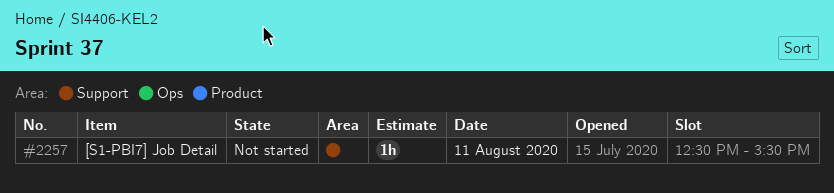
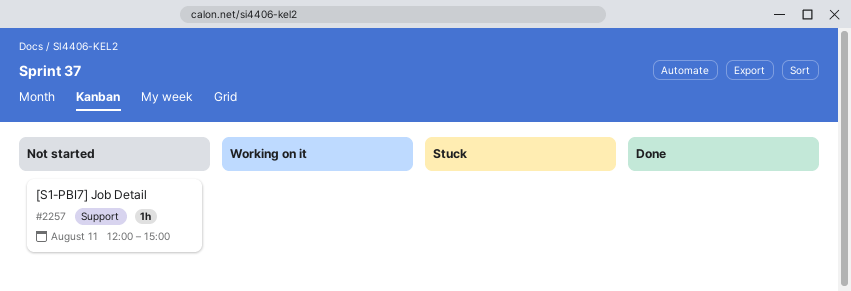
#2257, begins: 12:30 -> 12:00
#2257, ends: 15:30 -> 15:00

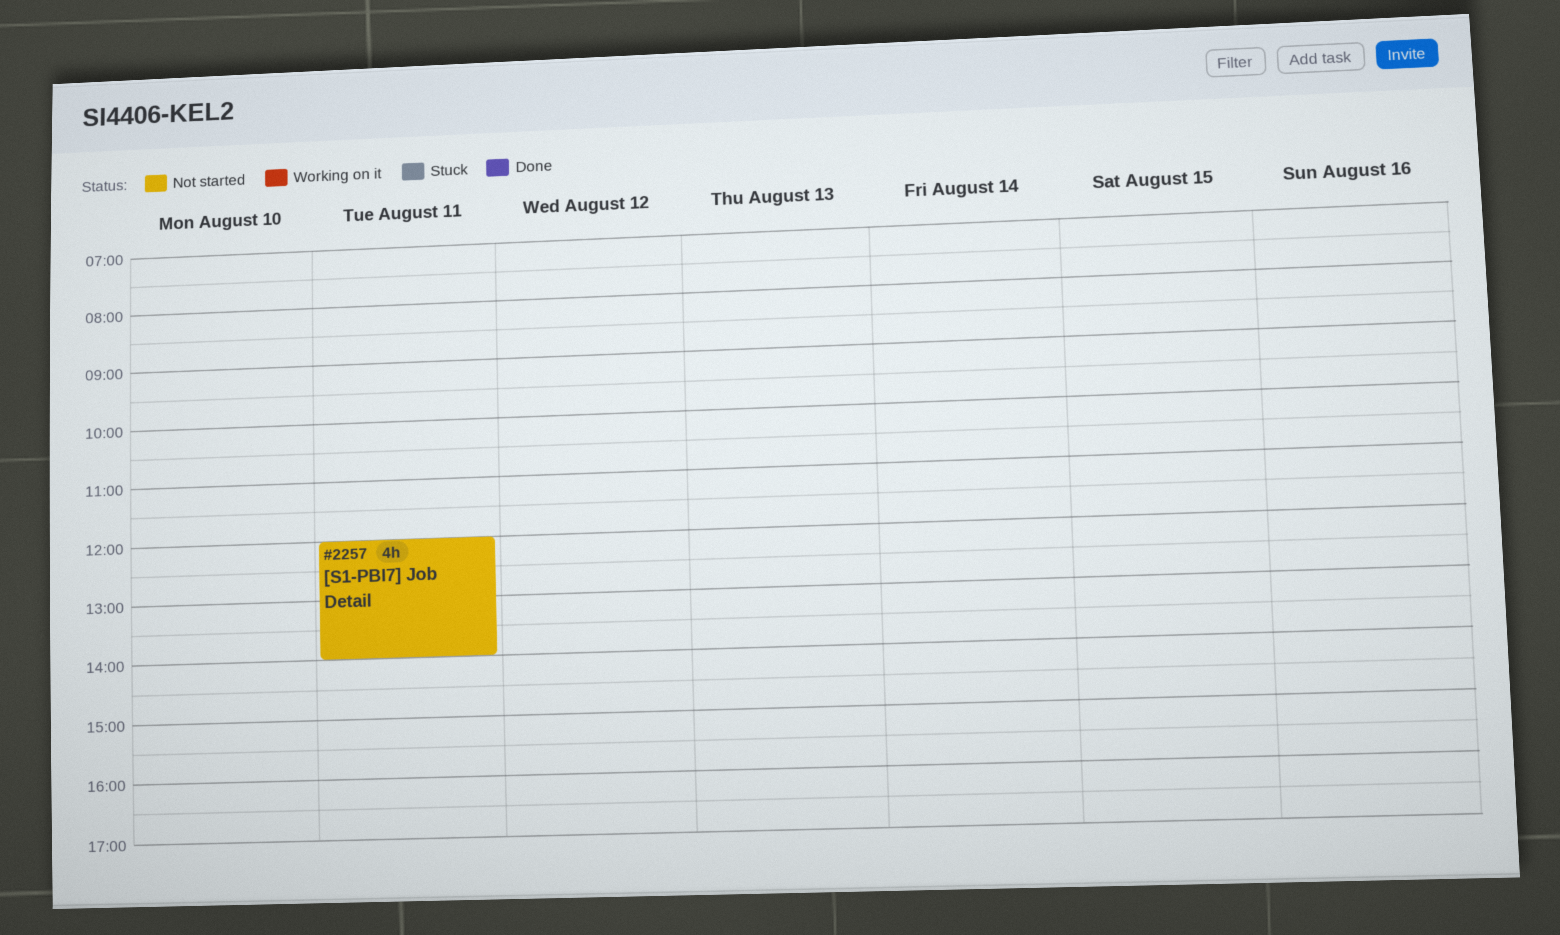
#2257, estimate: 1h -> 4h
#2257, ends: 15:00 -> 14:00

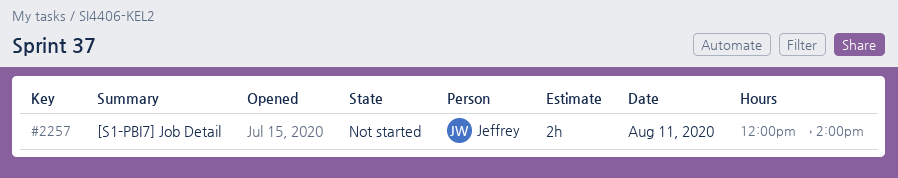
#2257, estimate: 4h -> 2h

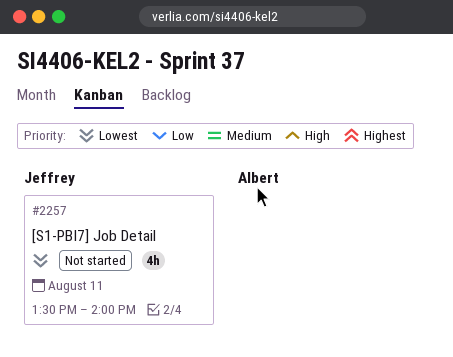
#2257, estimate: 2h -> 4h
#2257, begins: 12:00 -> 13:30

